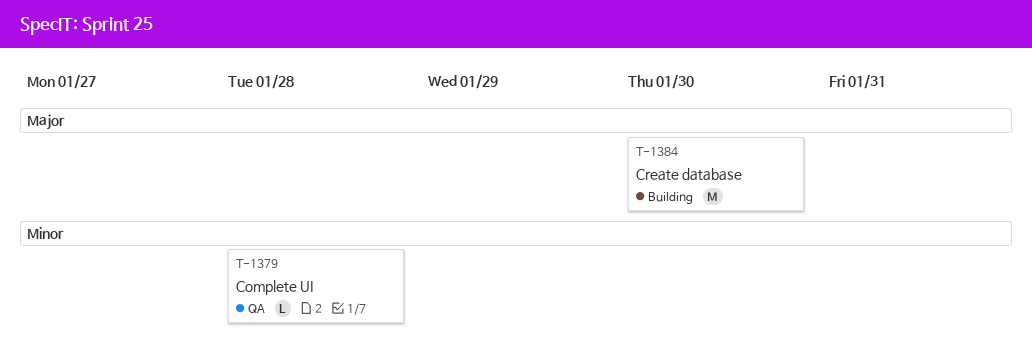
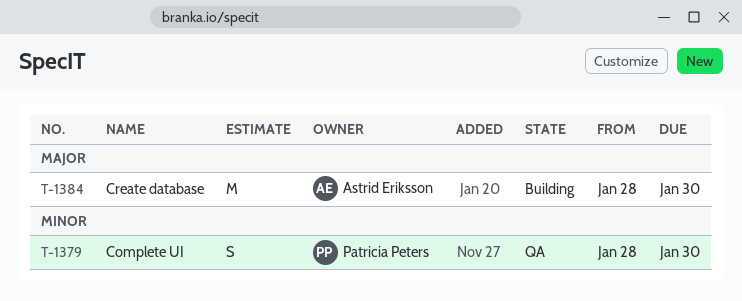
T-1379, estimate: L -> S
T-1379, due: Jan 28 -> Jan 30

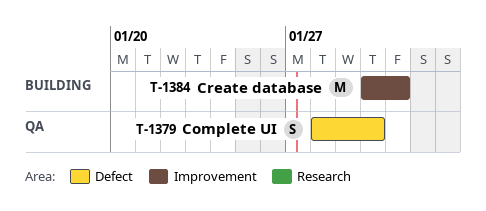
T-1384, start: Jan 28 -> Jan 30
T-1384, due: Jan 30 -> Jan 31

